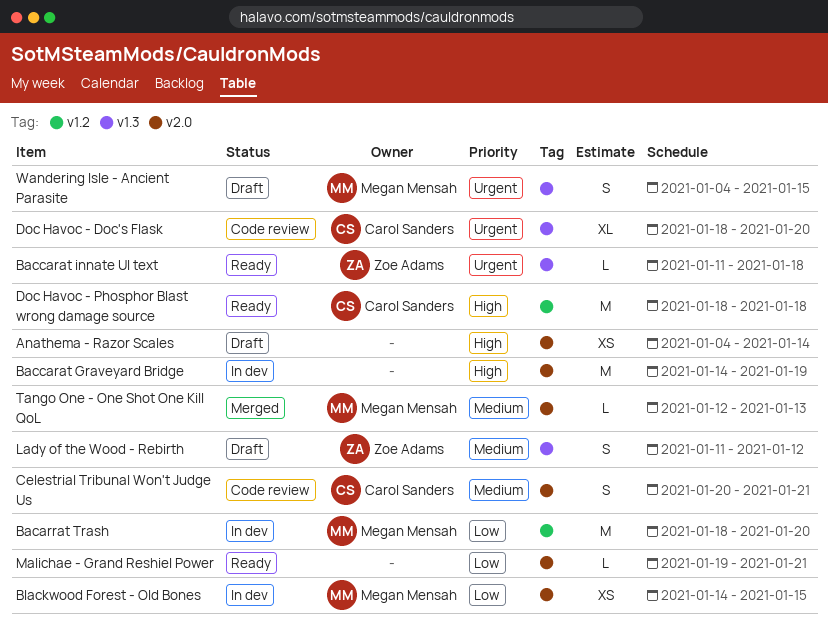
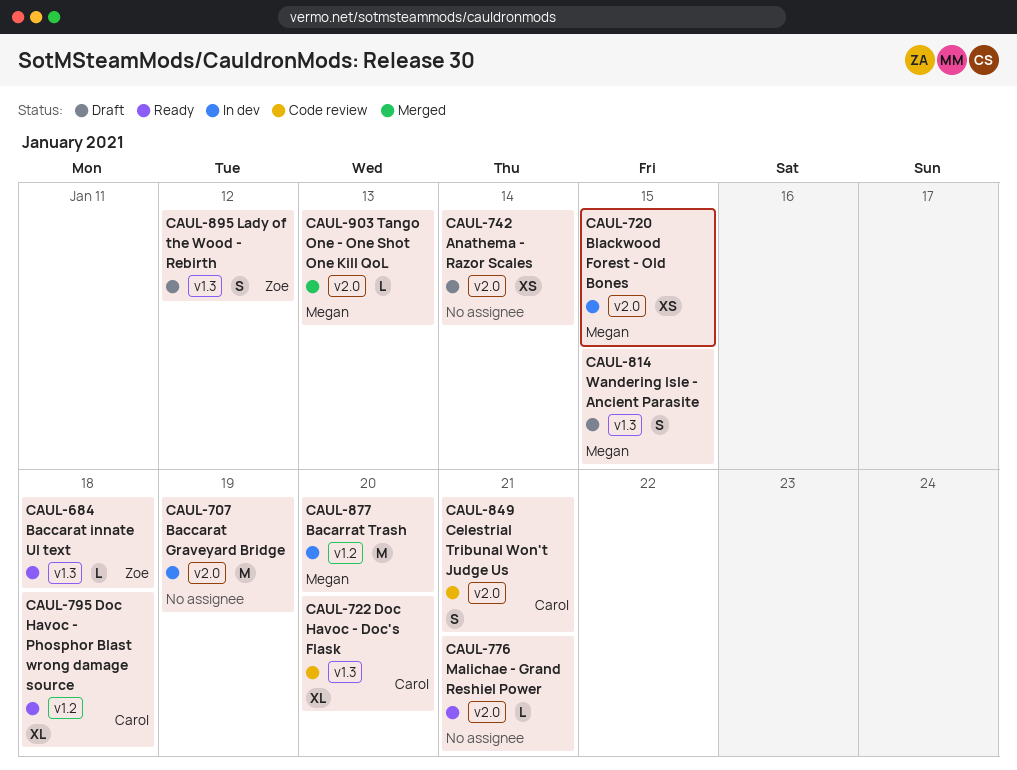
Doc Havoc - Phosphor Blast wrong damage source, estimate: M -> XL

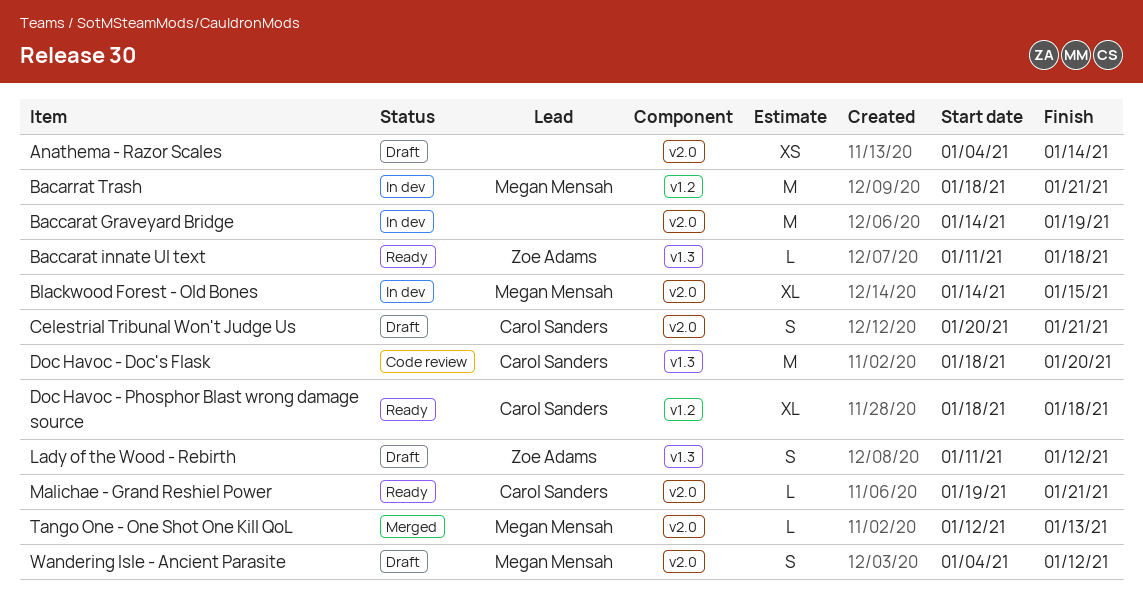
Bacarrat Trash, due: Jan 20 -> Jan 21
Blackwood Forest - Old Bones, estimate: XS -> XL
Celestrial Tribunal Won't Judge Us, status: Code review -> Draft
Doc Havoc - Doc's Flask, estimate: XL -> M
Malichae - Grand Reshiel Power, owner: none -> Carol Sanders
Wandering Isle - Ancient Parasite, label: v1.3 -> v2.0
Wandering Isle - Ancient Parasite, due: Jan 15 -> Jan 12

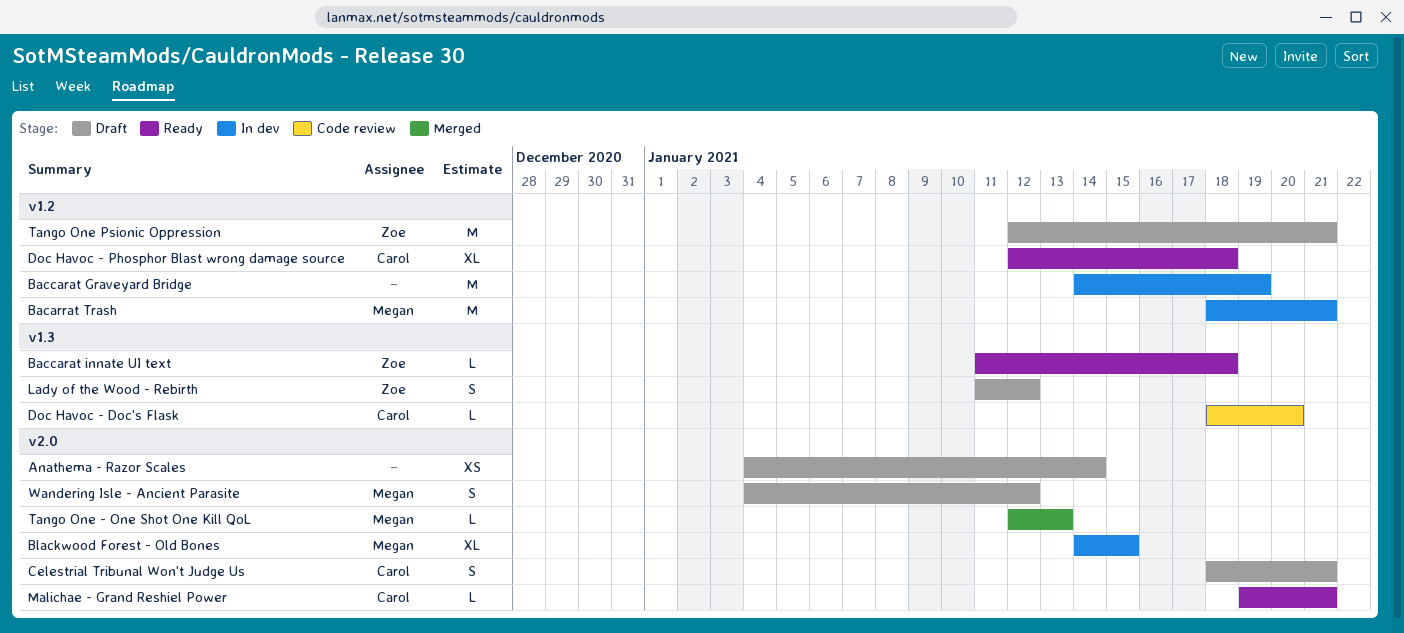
Baccarat Graveyard Bridge, label: v2.0 -> v1.2
Celestrial Tribunal Won't Judge Us, start: Jan 20 -> Jan 18
Doc Havoc - Doc's Flask, estimate: M -> L
Doc Havoc - Phosphor Blast wrong damage source, start: Jan 18 -> Jan 12
Tango One Psionic Oppression: none -> present

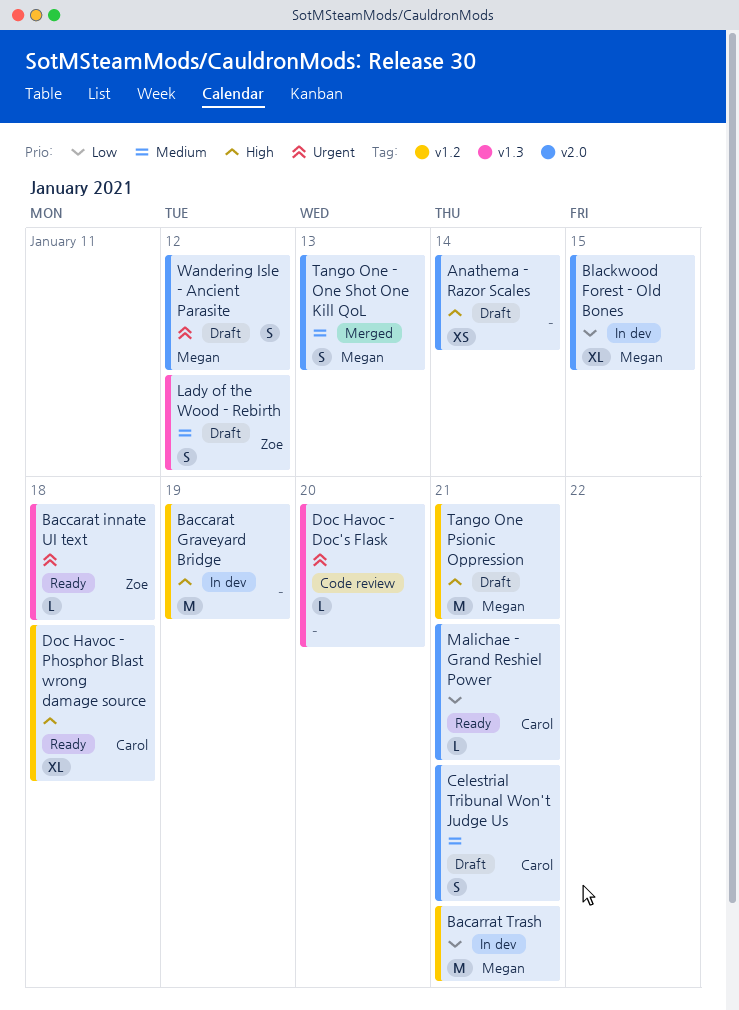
Doc Havoc - Doc's Flask, owner: Carol -> none
Tango One - One Shot One Kill QoL, estimate: L -> S
Tango One Psionic Oppression, owner: Zoe -> Megan

